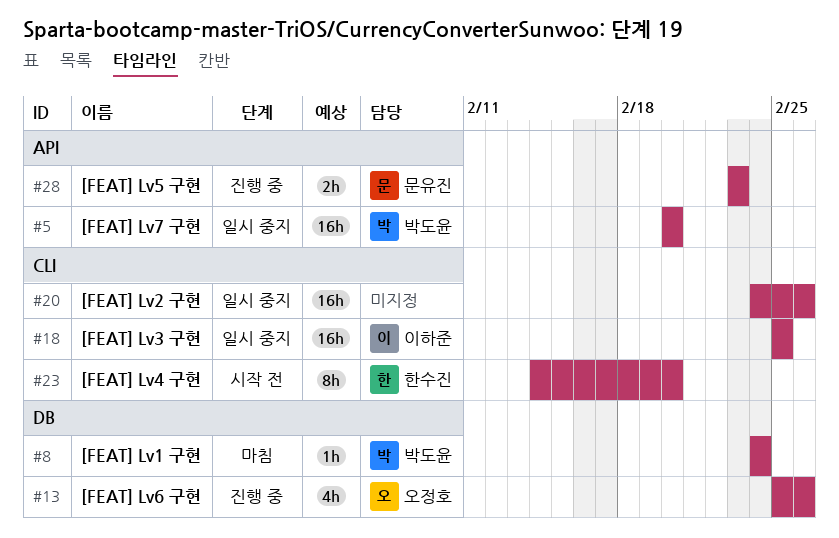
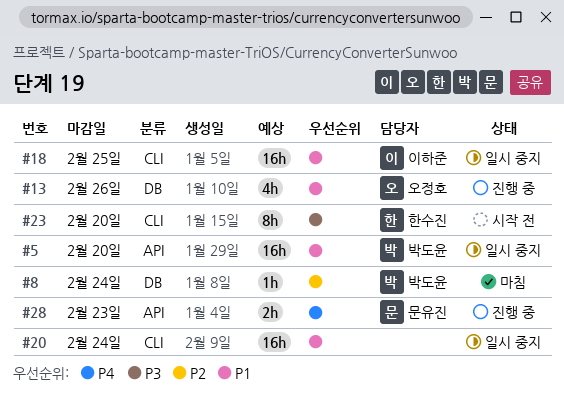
#20, due: Feb 26 -> Feb 24

